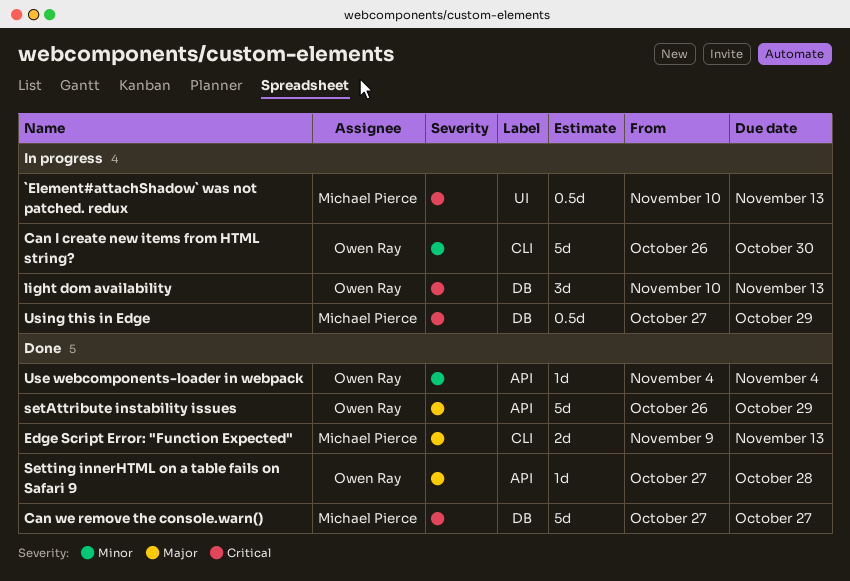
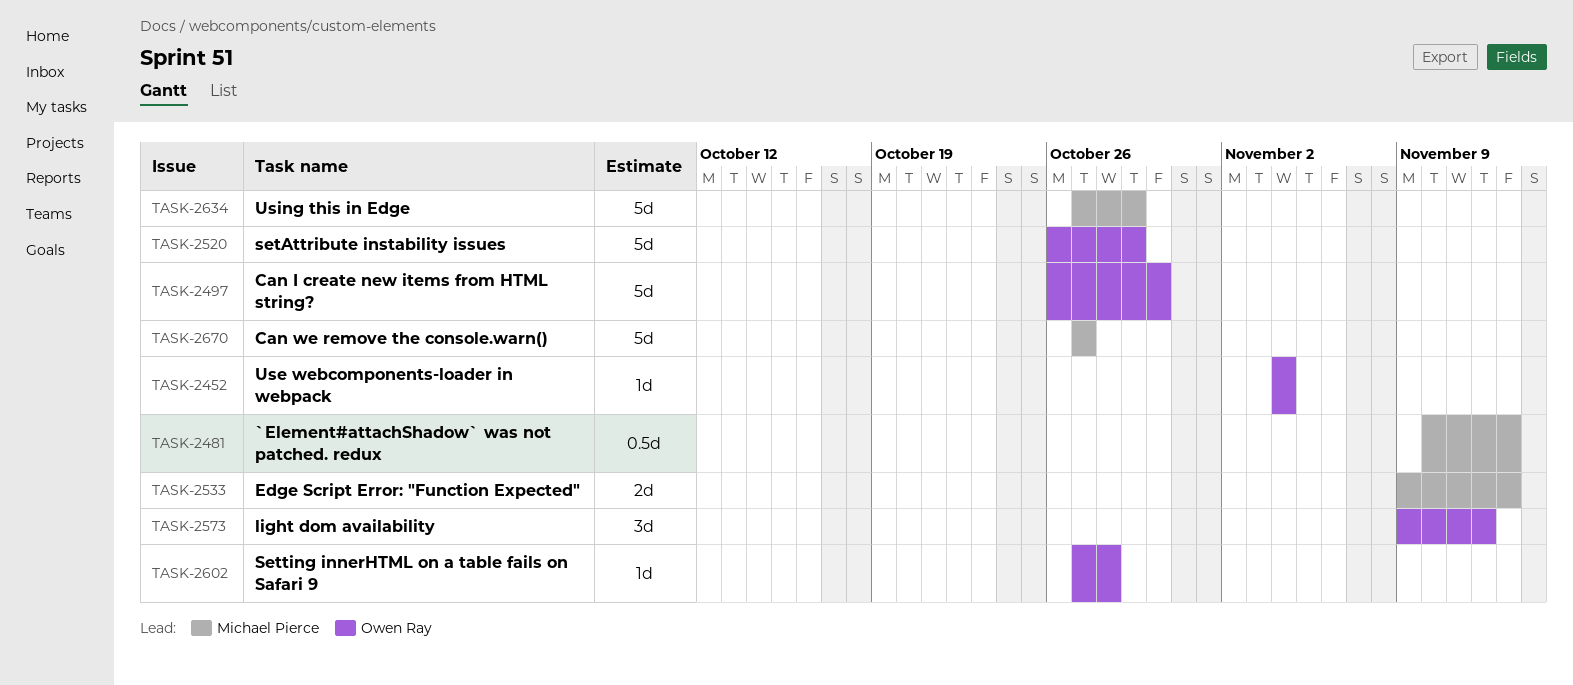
light dom availability, start: Nov 10 -> Nov 9
light dom availability, due: Nov 13 -> Nov 12
Using this in Edge, estimate: 0.5d -> 5d

